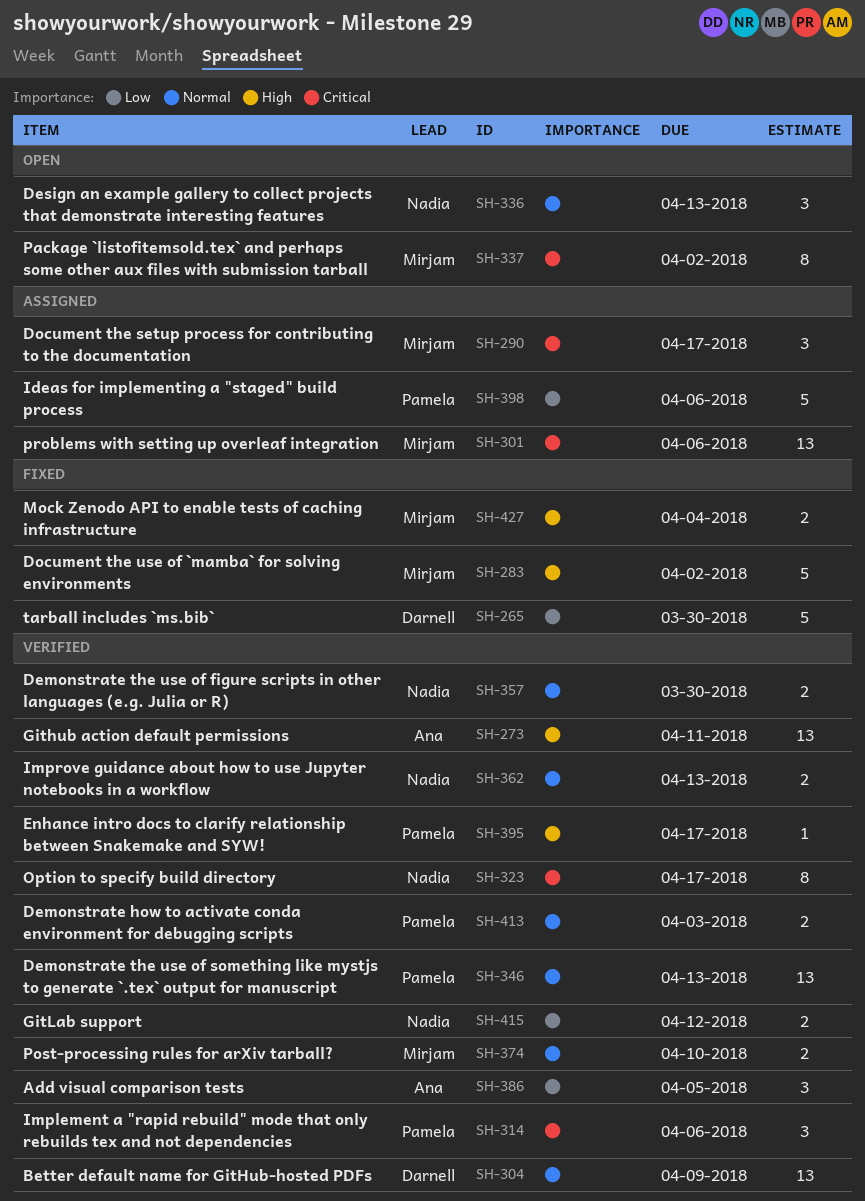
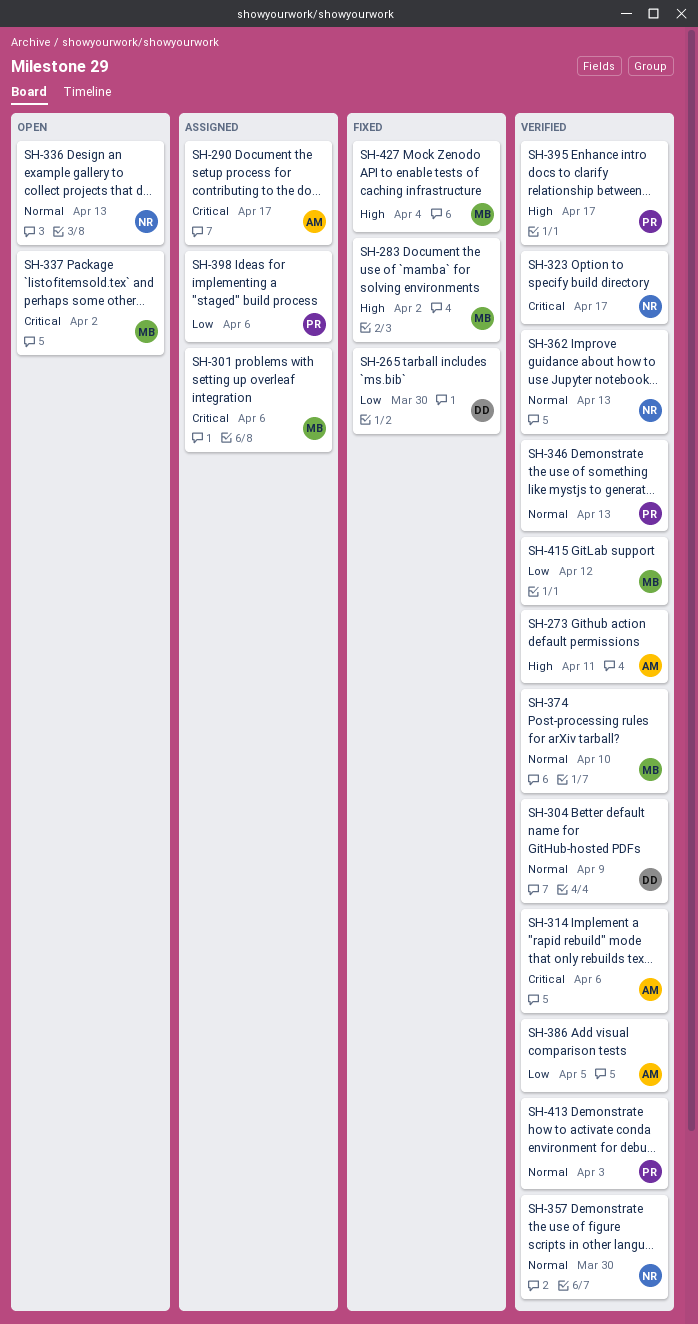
SH-290, owner: Mirjam -> Ana
SH-314, owner: Pamela -> Ana
SH-415, owner: Nadia -> Mirjam

